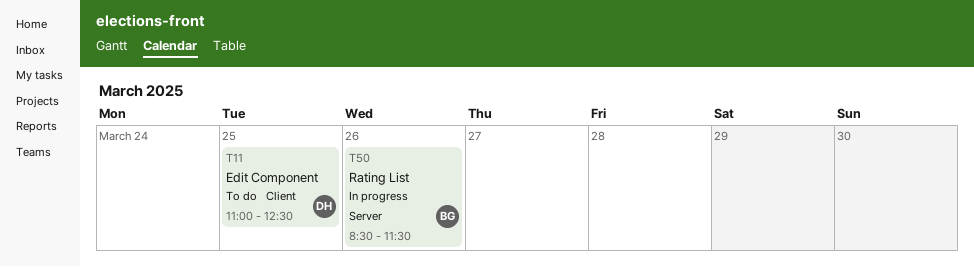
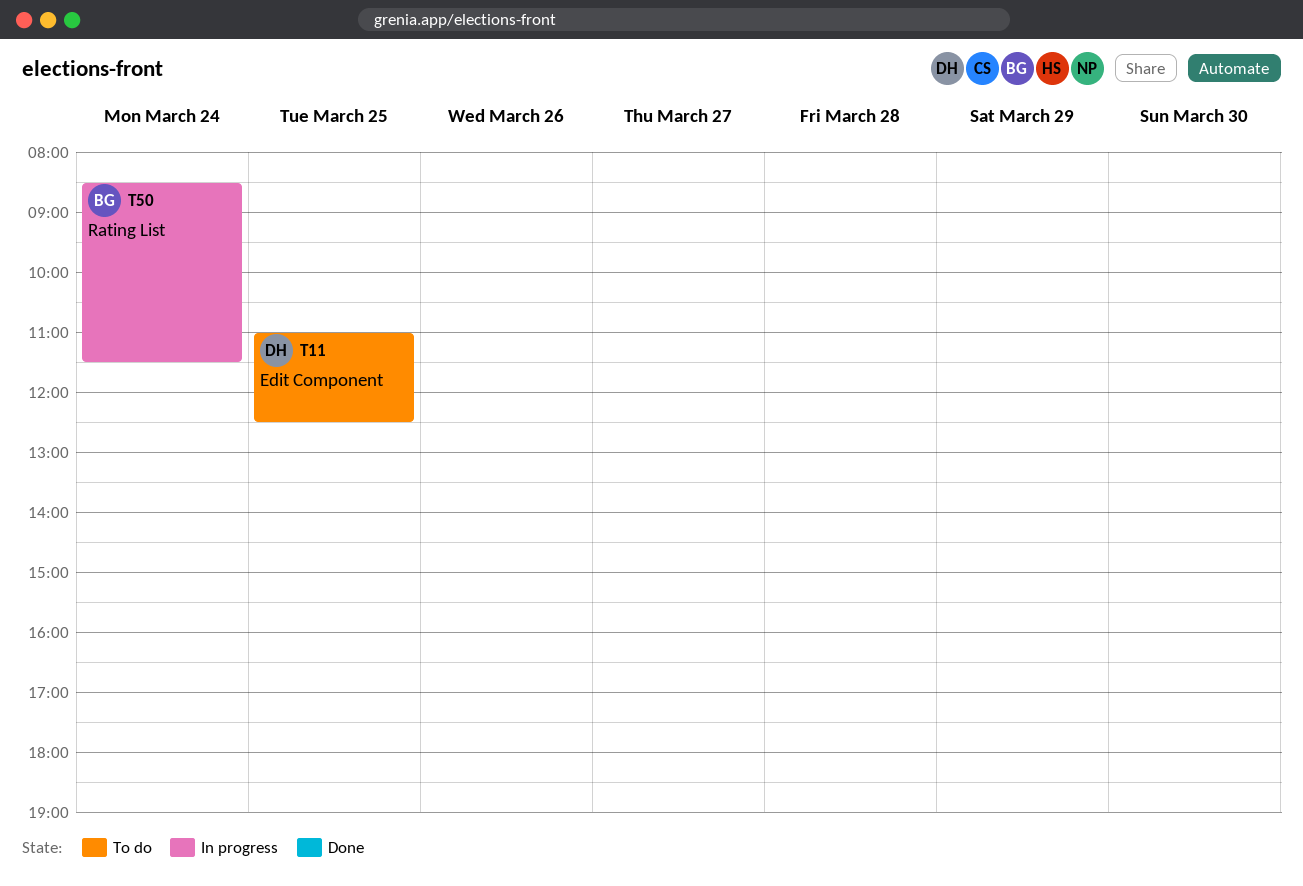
T50, day: Mar 26 -> Mar 24

